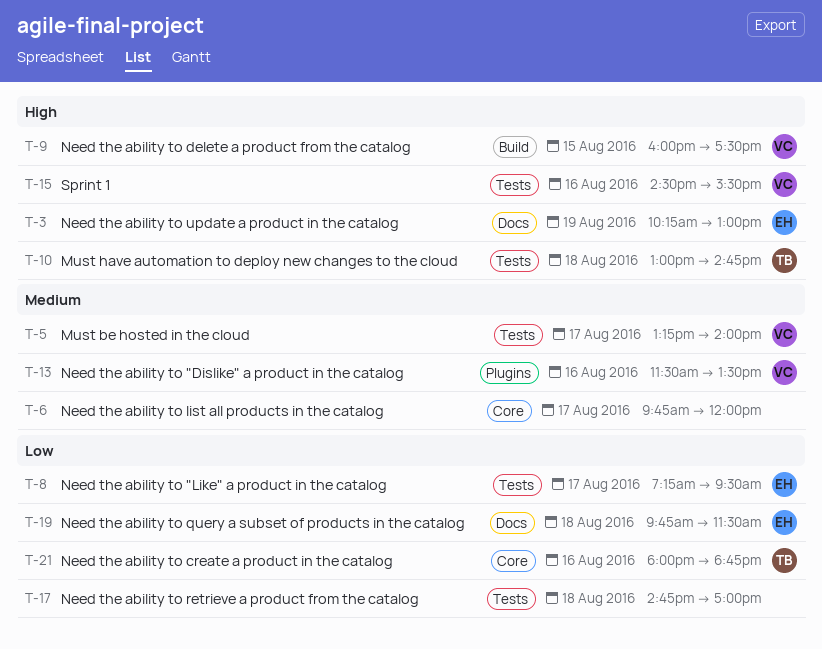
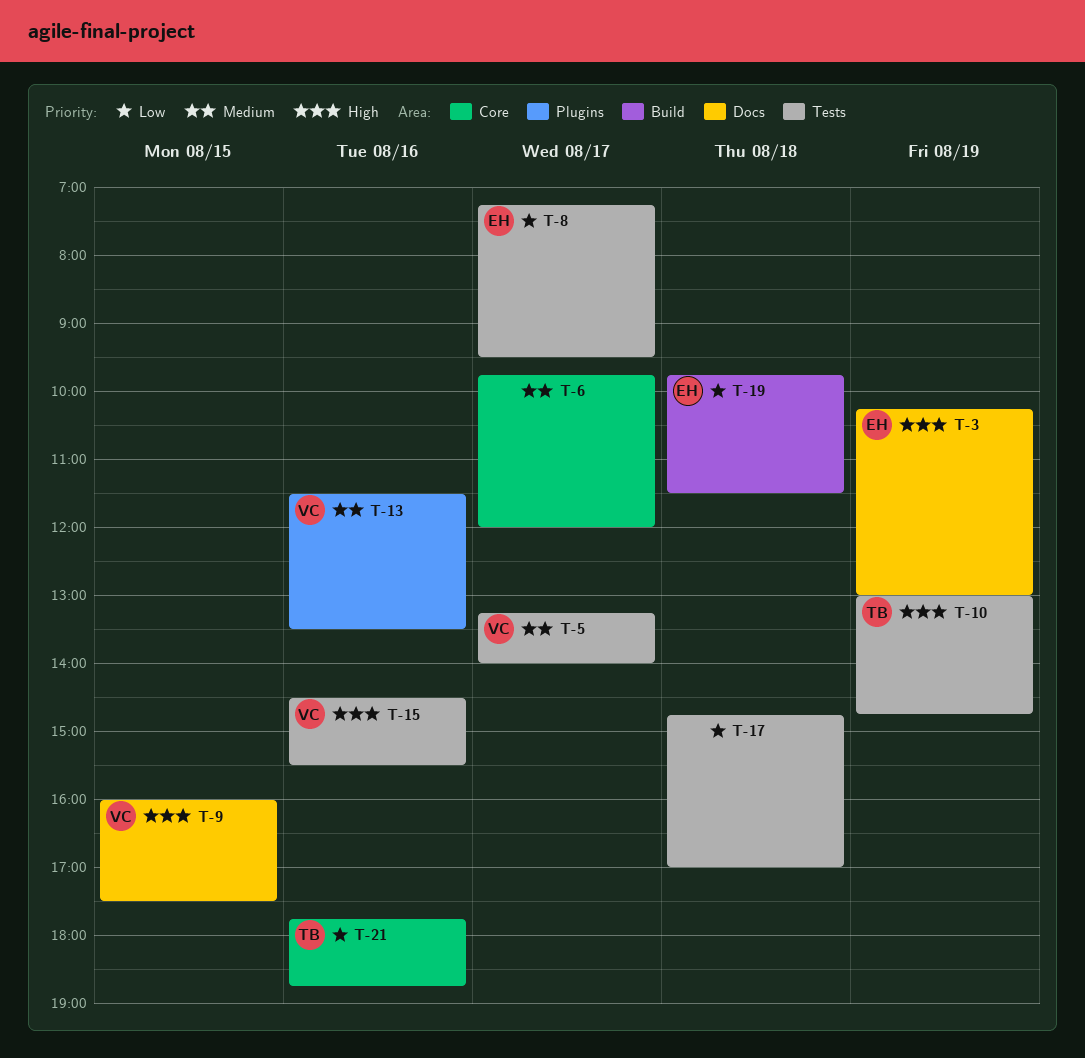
T-9, label: Build -> Docs
T-10, day: Aug 18 -> Aug 19
T-19, label: Docs -> Build
T-21, begins: 18:00 -> 17:45

